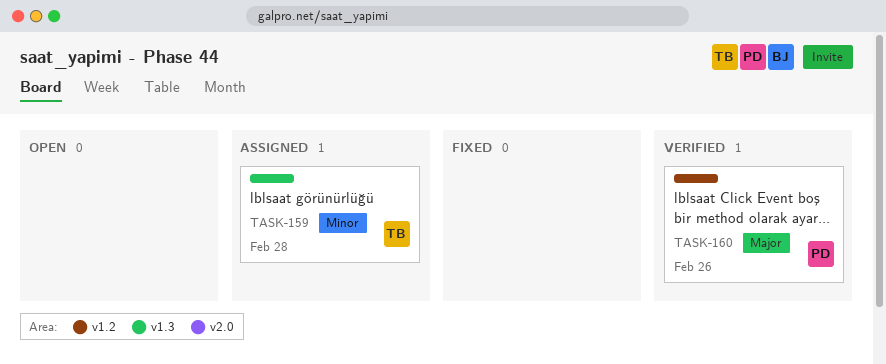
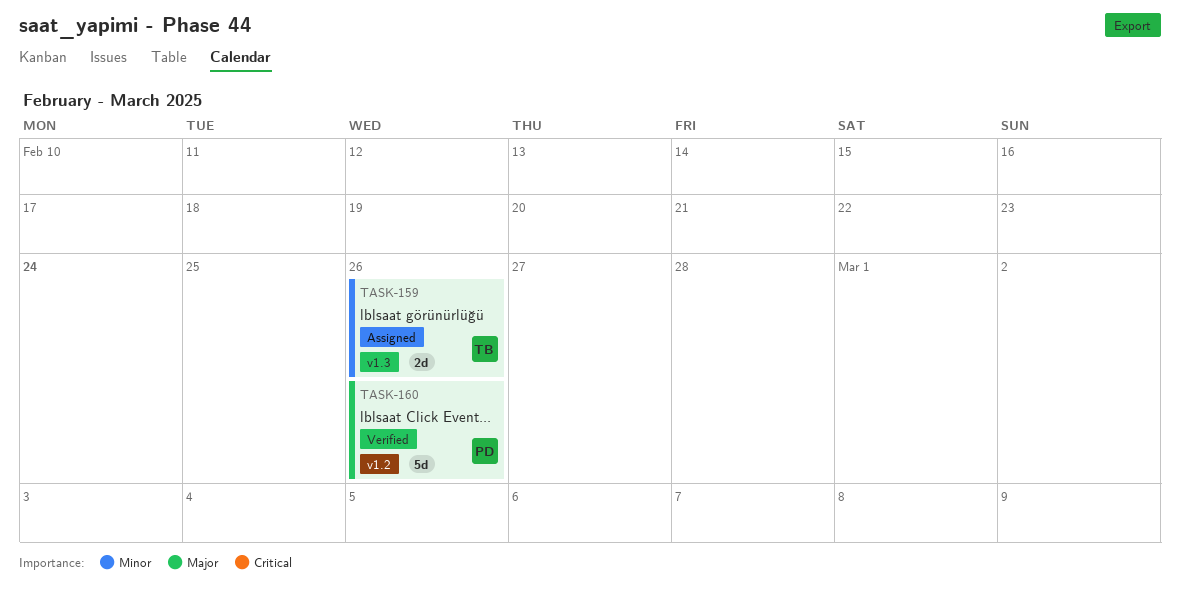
TASK-159, due: Feb 28 -> Feb 26

